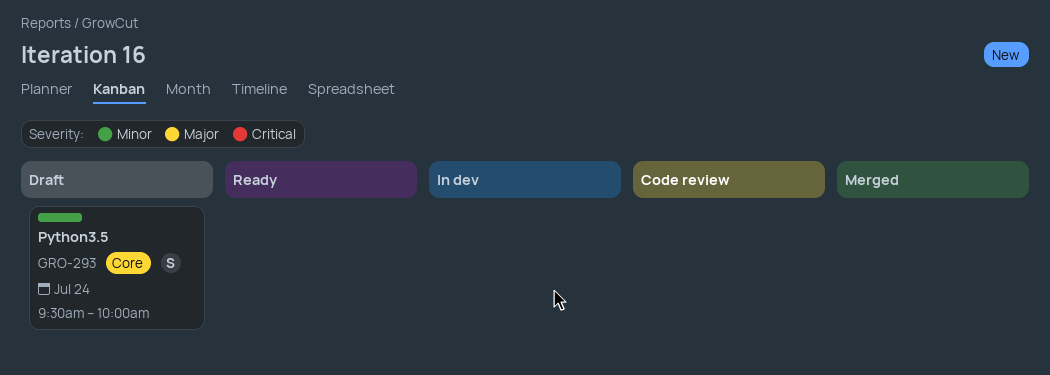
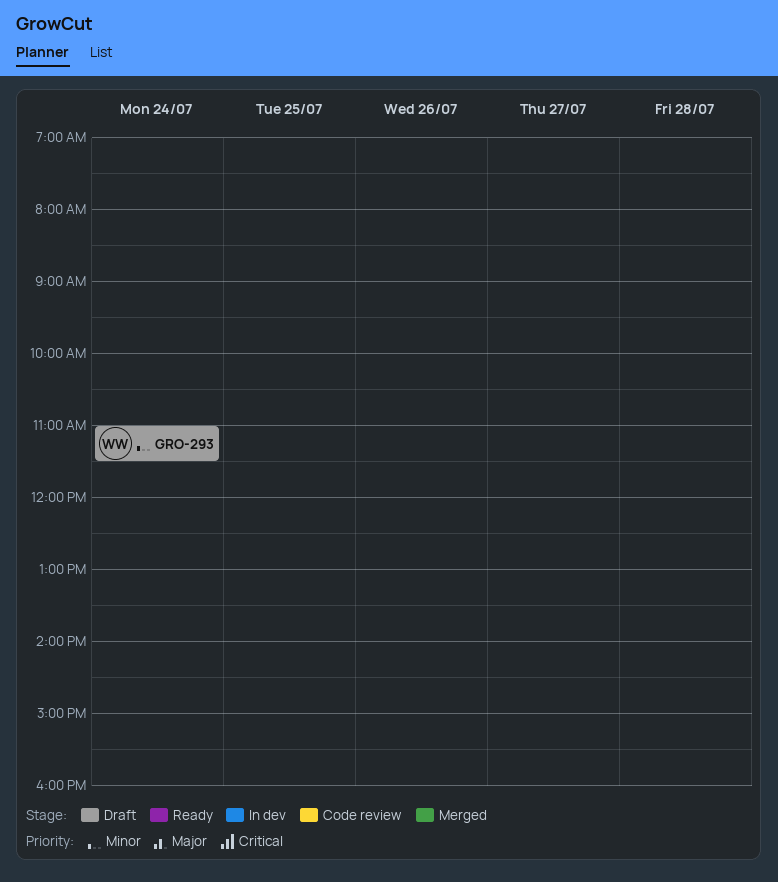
GRO-293, begins: 09:30 -> 11:00
GRO-293, ends: 10:00 -> 11:30

